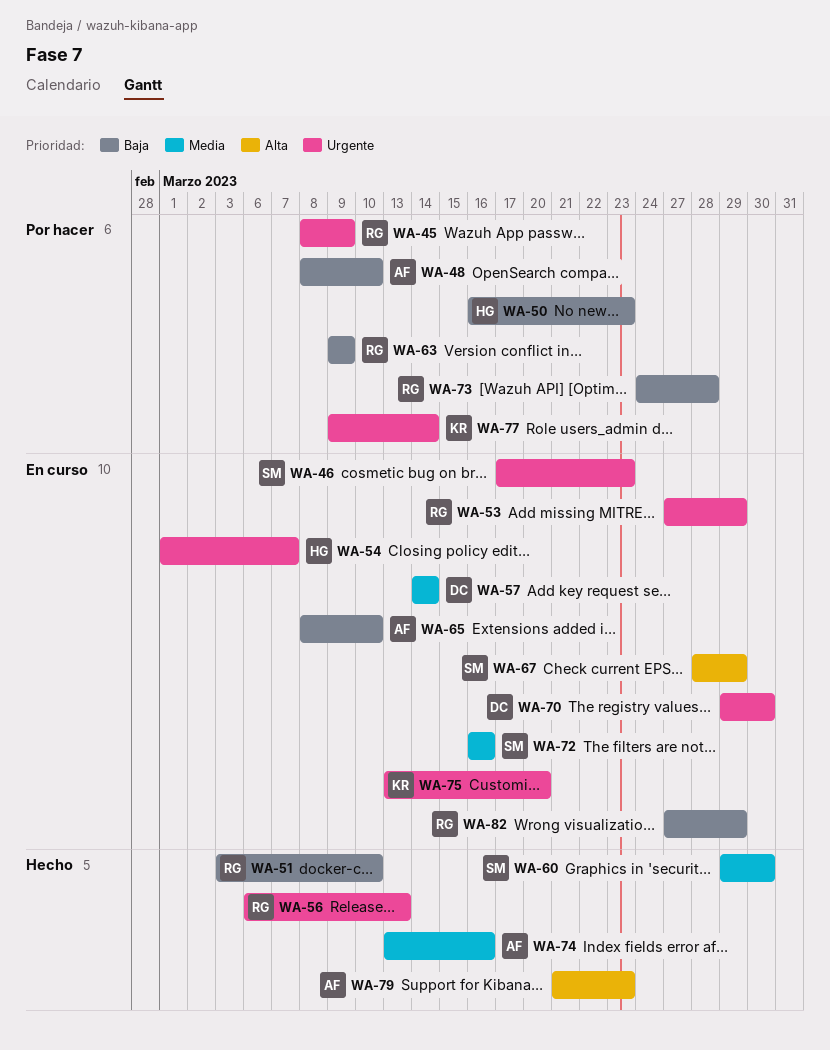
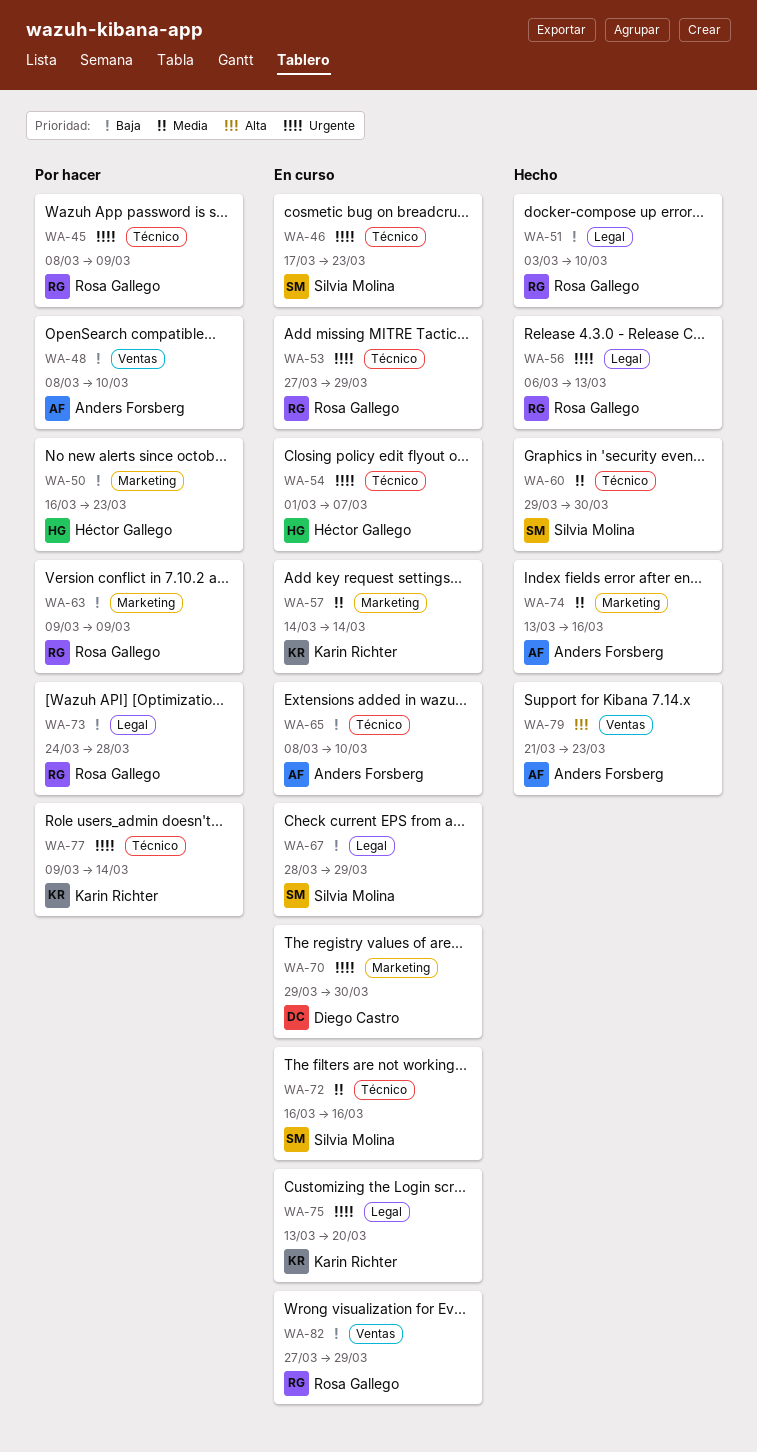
WA-57, owner: Diego Castro -> Karin Richter
WA-67, priority: Alta -> Baja

